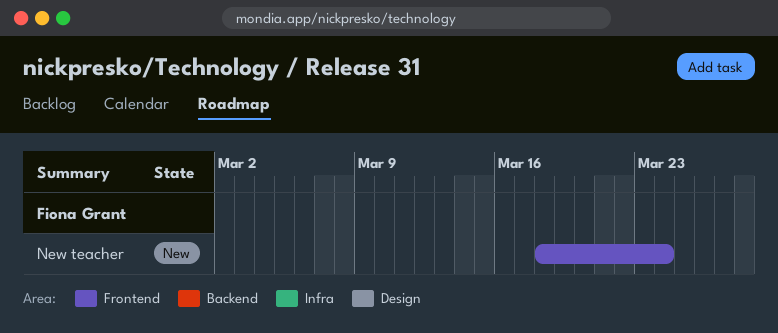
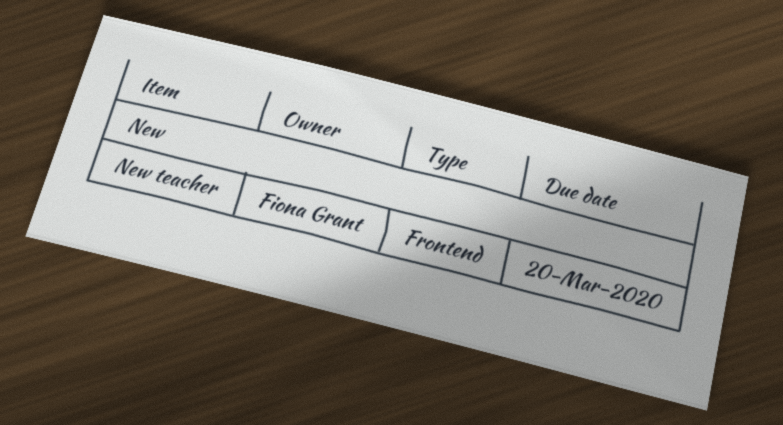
New teacher, due: Mar 24 -> Mar 20

